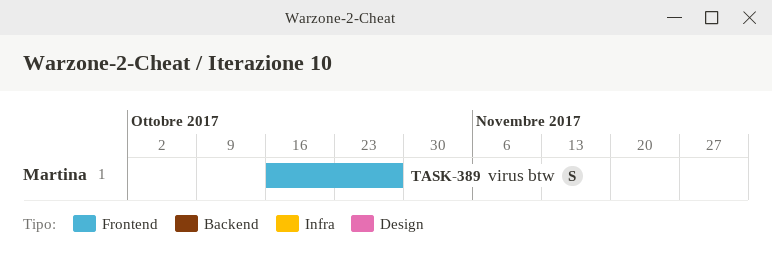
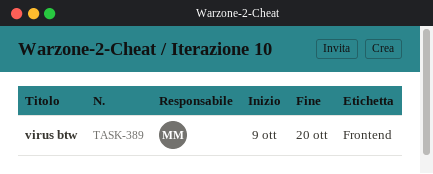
TASK-389, start: Oct 16 -> Oct 9
TASK-389, due: Oct 27 -> Oct 20

